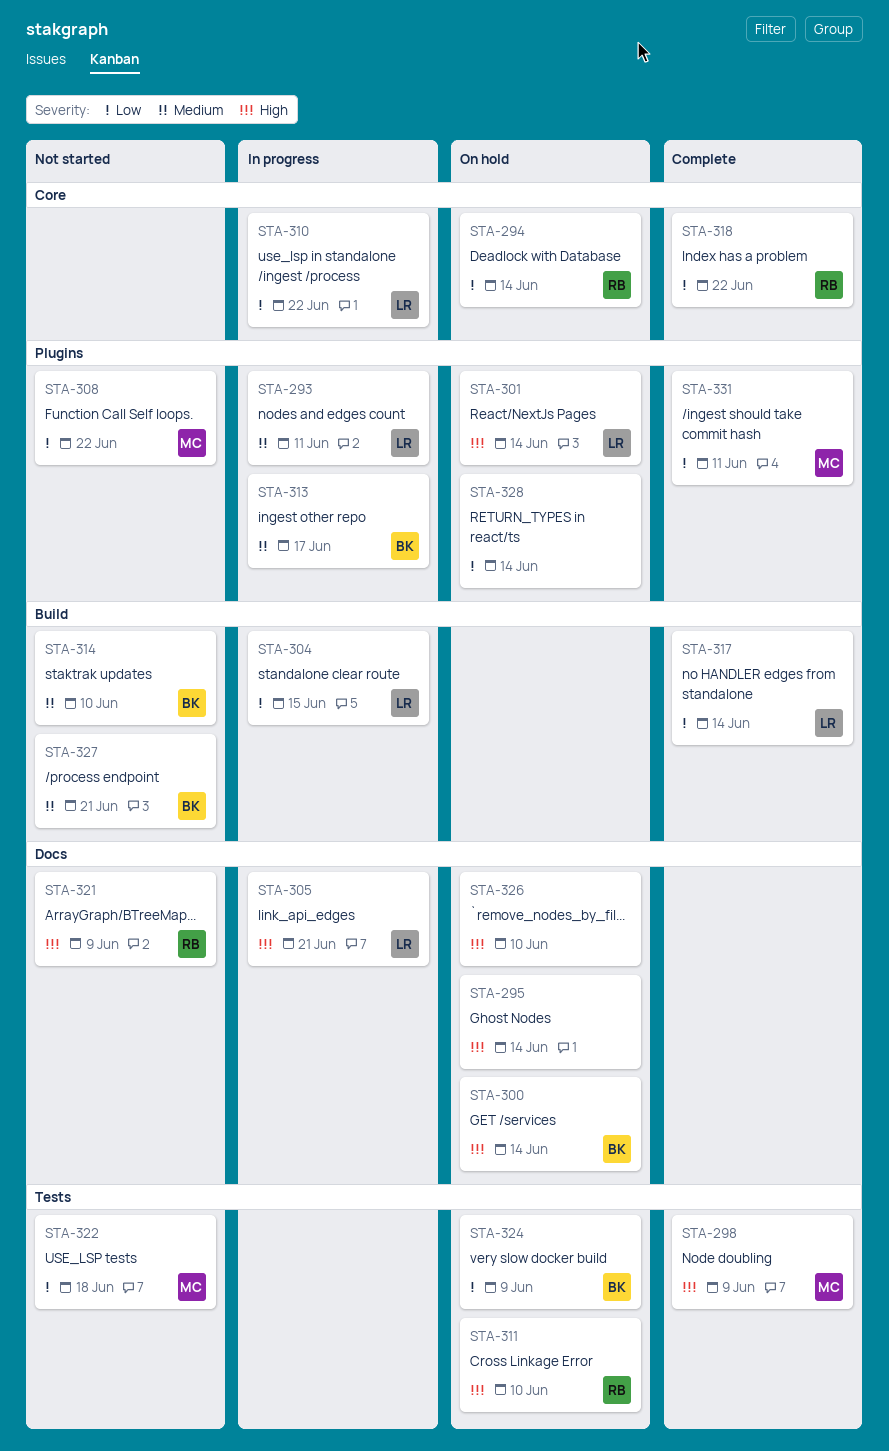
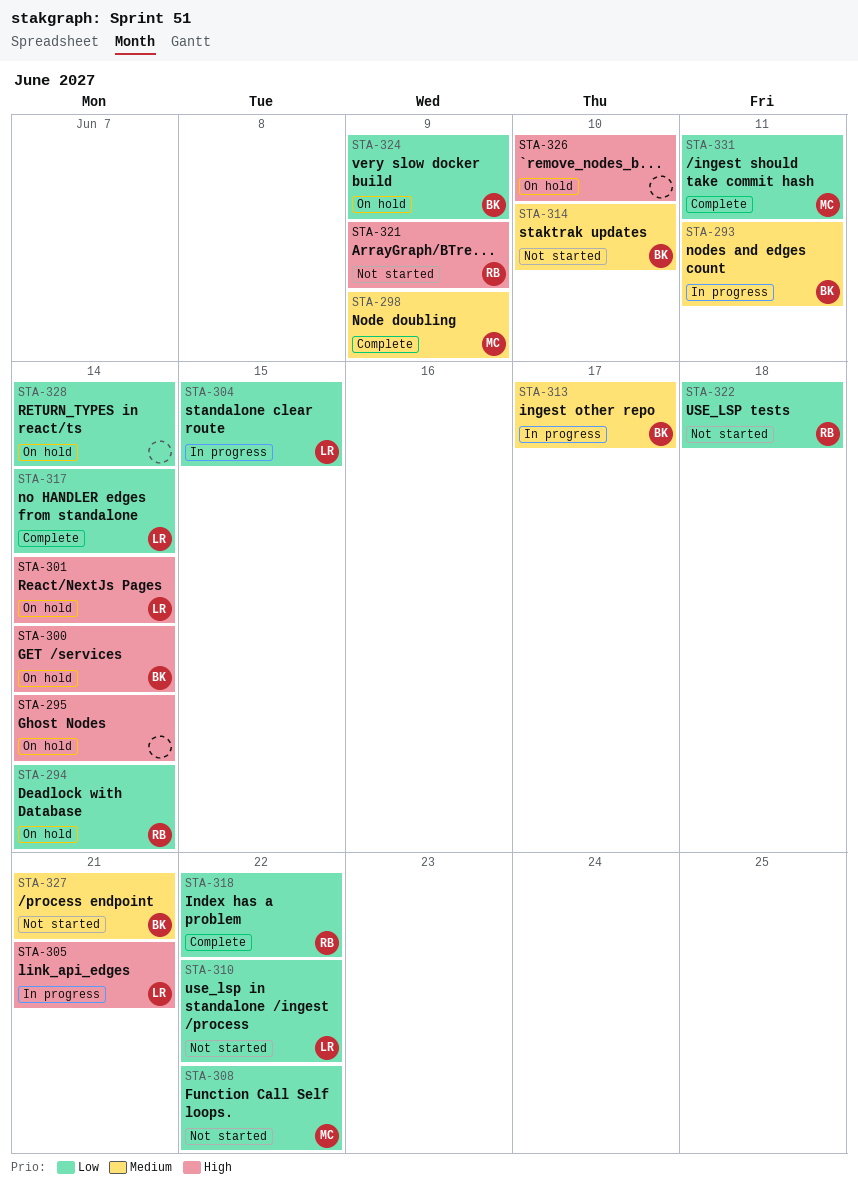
STA-293, owner: LR -> BK
STA-298, priority: High -> Medium
STA-310, status: In progress -> Not started
STA-311: present -> none
STA-322, owner: MC -> RB

